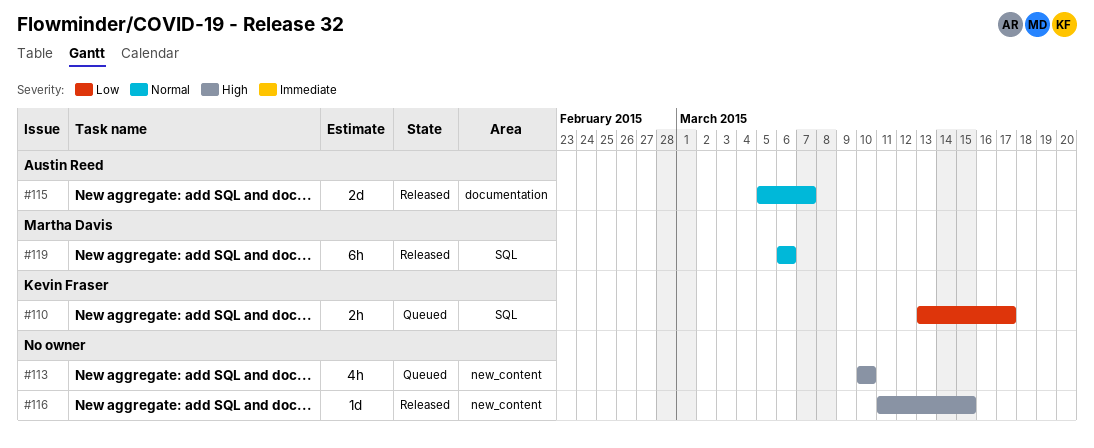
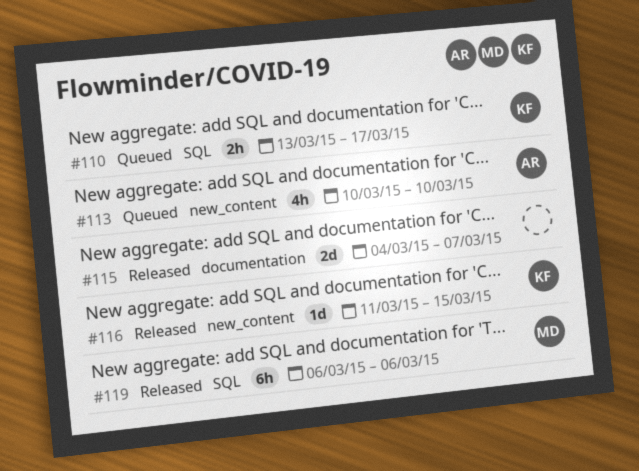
#113, owner: none -> Austin Reed
#115, owner: Austin Reed -> none
#115, start: Mar 5 -> Mar 4
#116, owner: none -> Kevin Fraser

